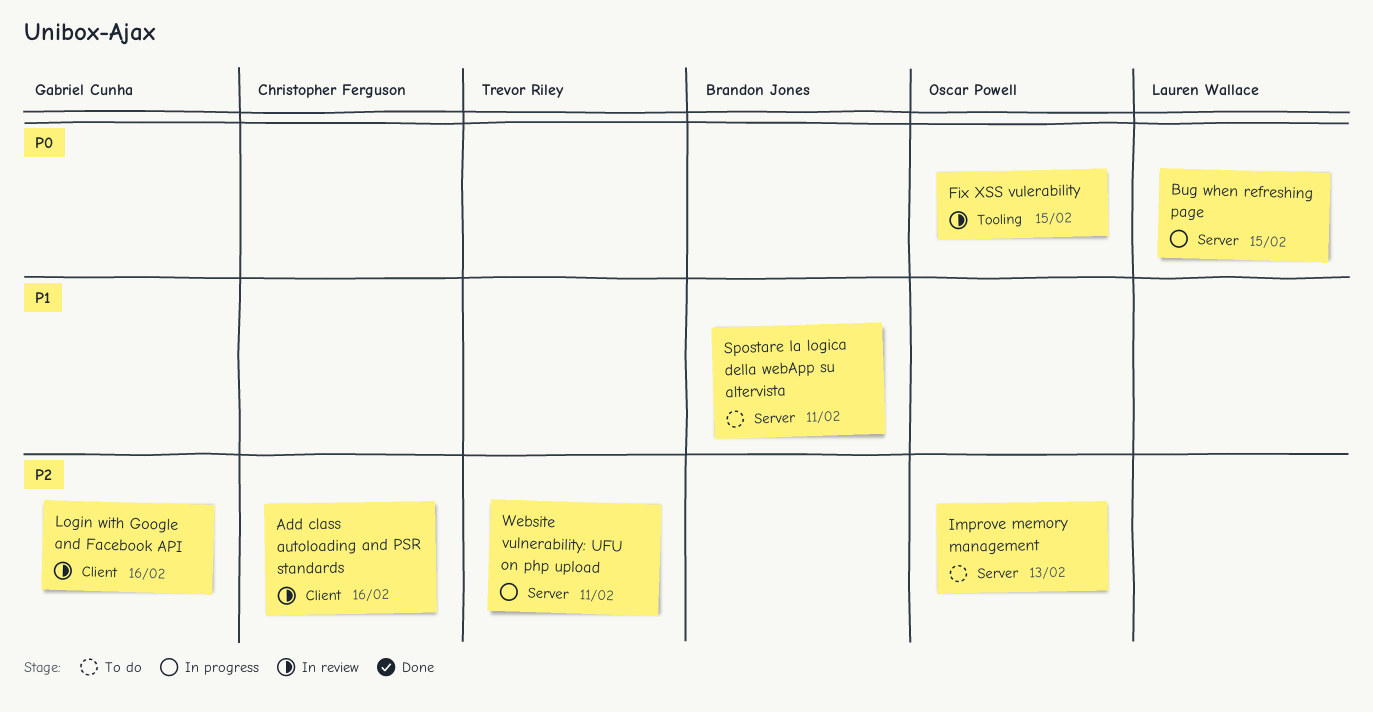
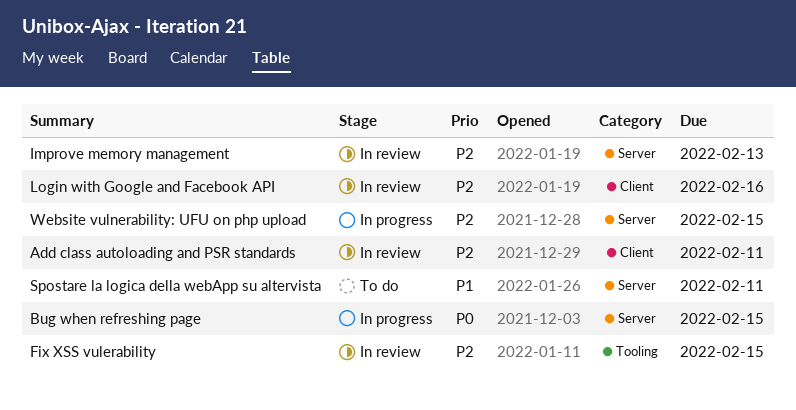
Add class autoloading and PSR standards, due: Feb 16 -> Feb 11
Fix XSS vulerability, priority: P0 -> P2
Improve memory management, status: To do -> In review
Website vulnerability: UFU on php upload, due: Feb 11 -> Feb 15

